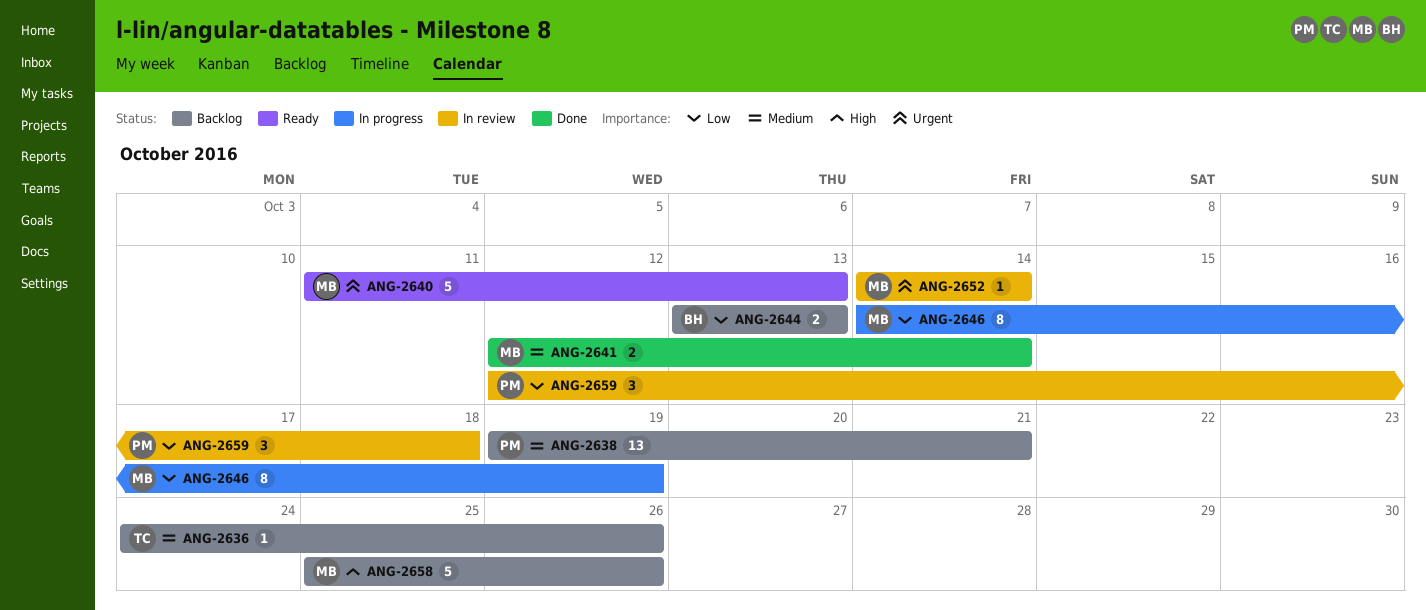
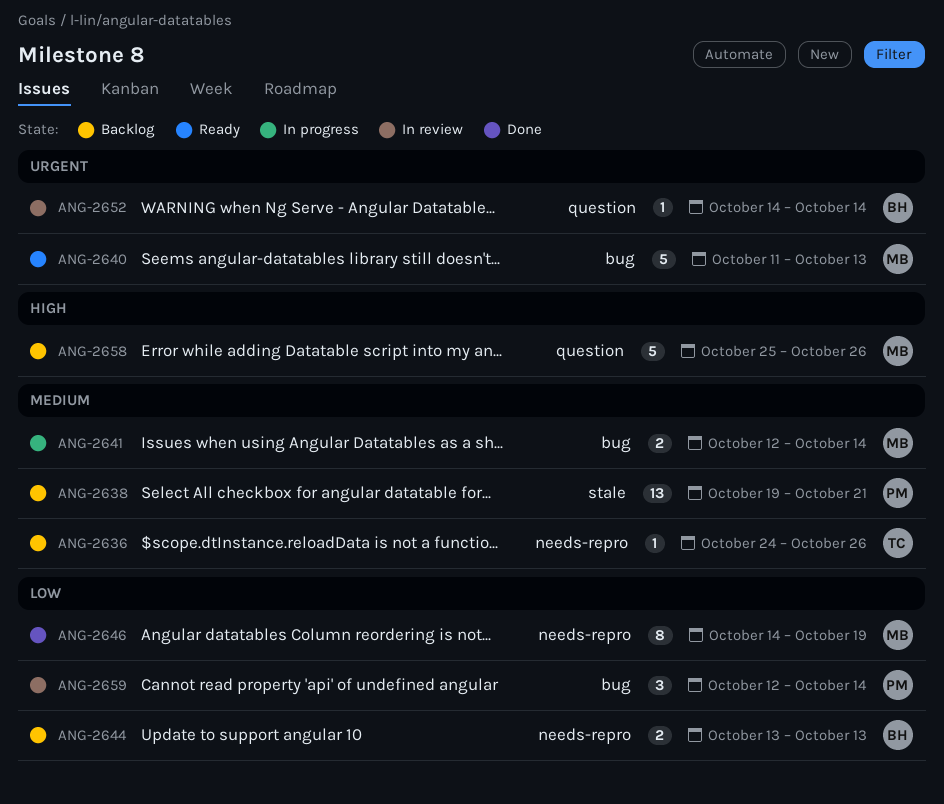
ANG-2641, status: Done -> In progress
ANG-2646, status: In progress -> Done
ANG-2652, owner: MB -> BH
ANG-2659, due: Oct 18 -> Oct 14

